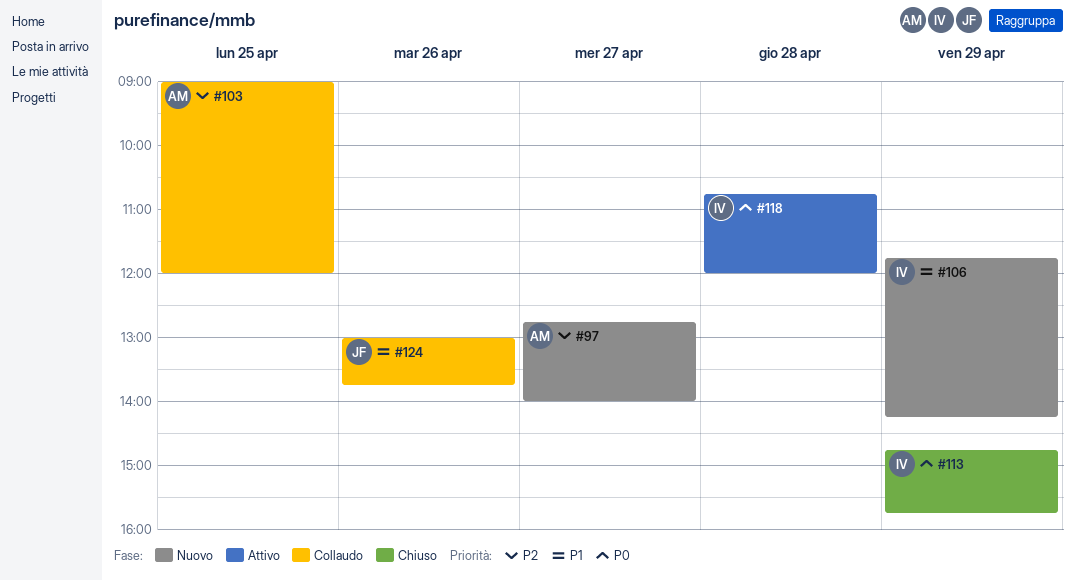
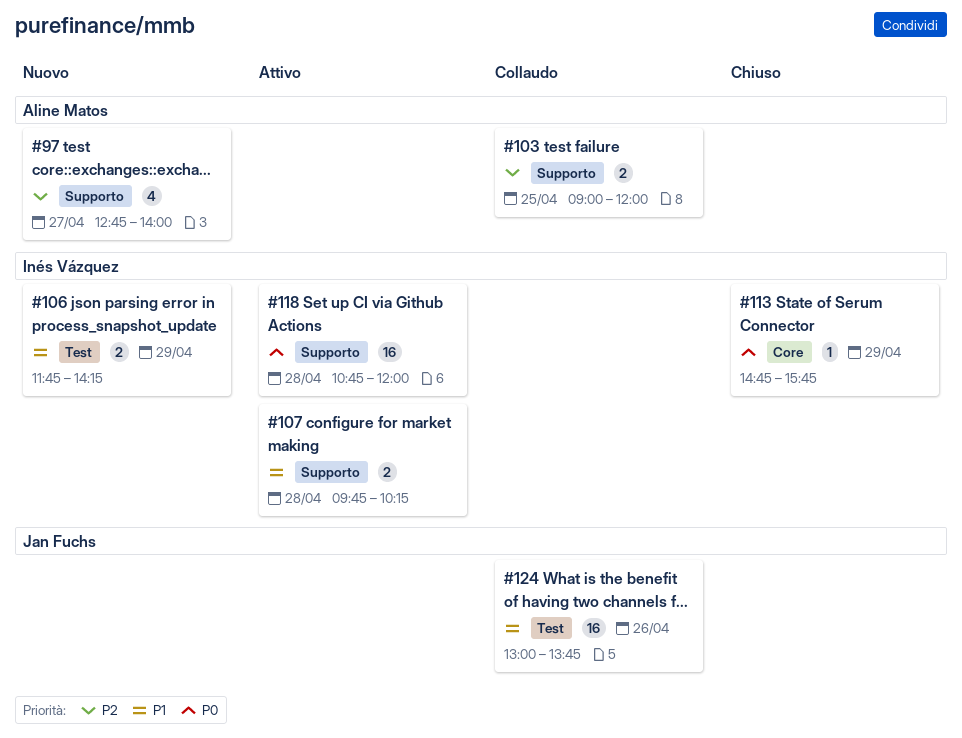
#107: none -> present

